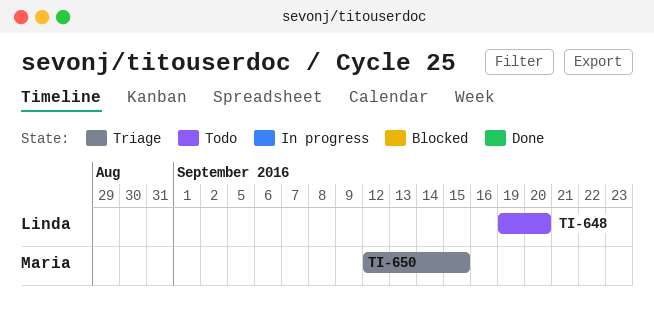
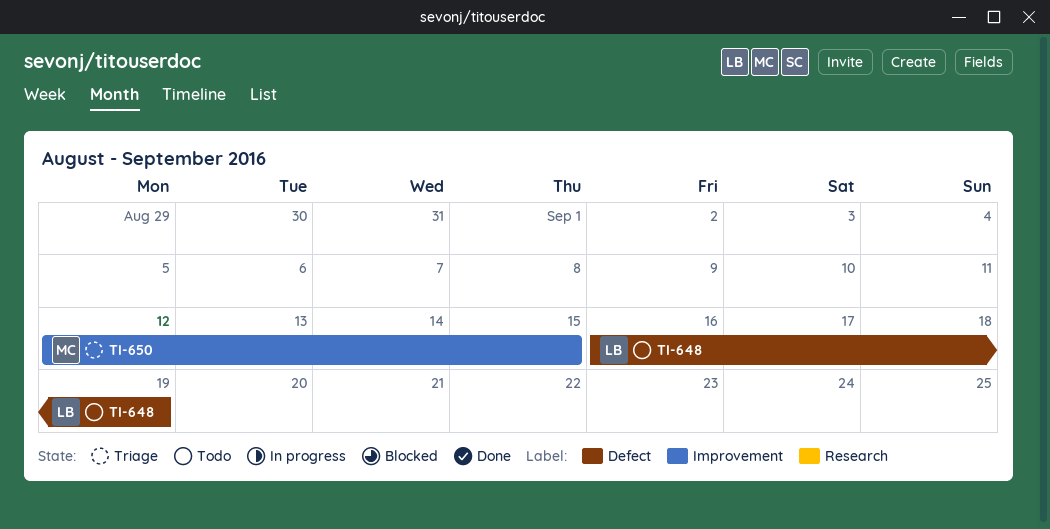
TI-648, start: Sep 19 -> Sep 16
TI-648, due: Sep 20 -> Sep 19

